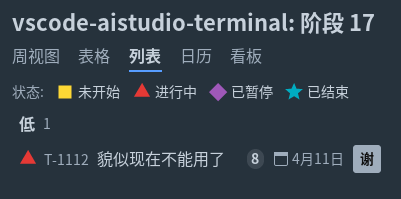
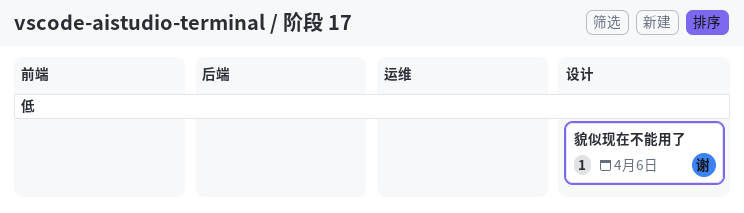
貌似现在不能用了, estimate: 8 -> 1
貌似现在不能用了, due: Apr 11 -> Apr 6

